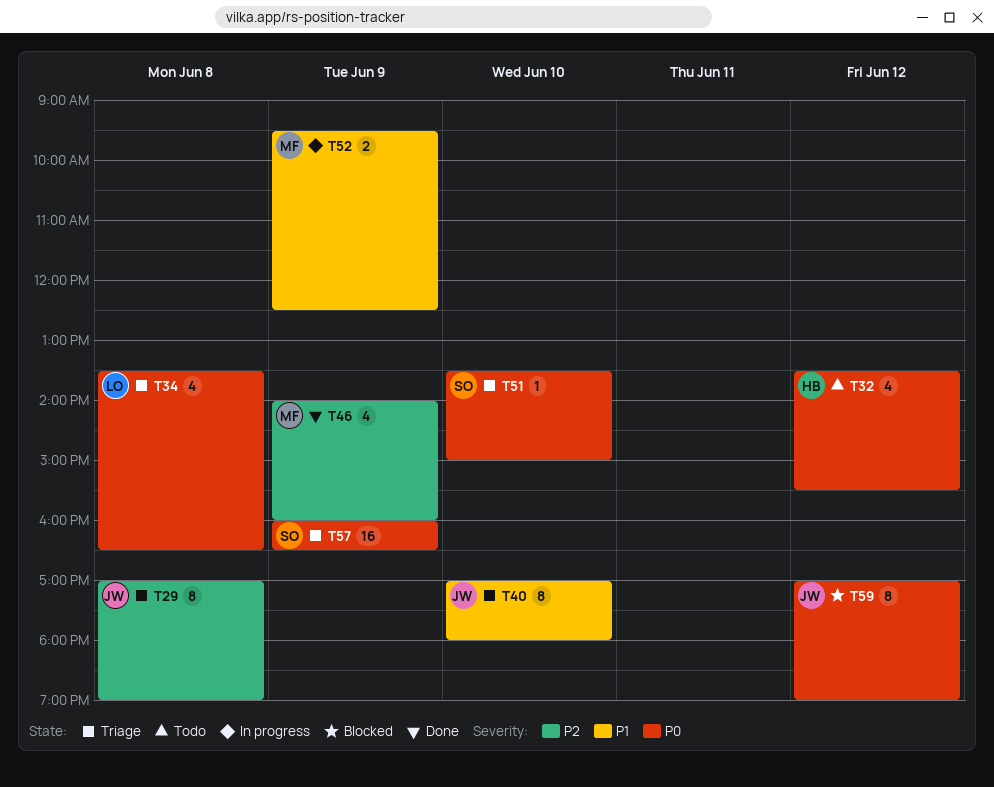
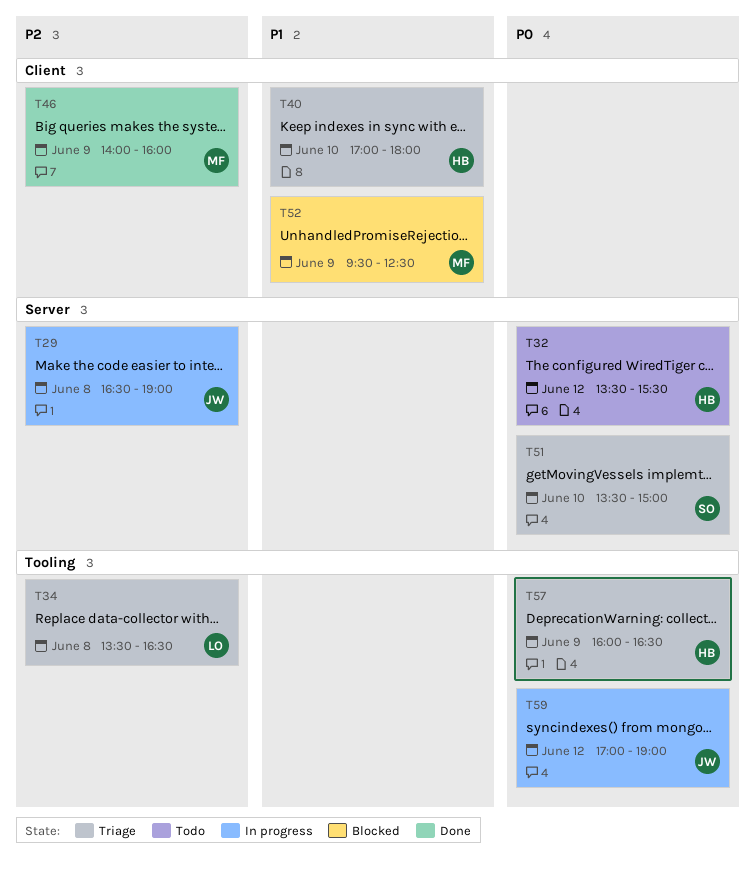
T29, status: Triage -> In progress
T29, begins: 17:00 -> 16:30
T34, priority: P0 -> P2
T40, owner: JW -> HB
T52, status: In progress -> Blocked
T57, owner: SO -> HB
T59, status: Blocked -> In progress

